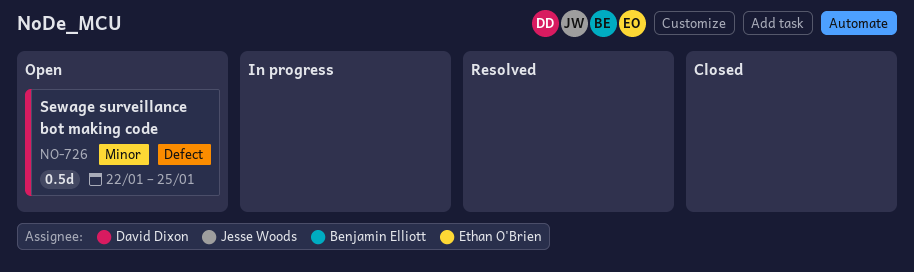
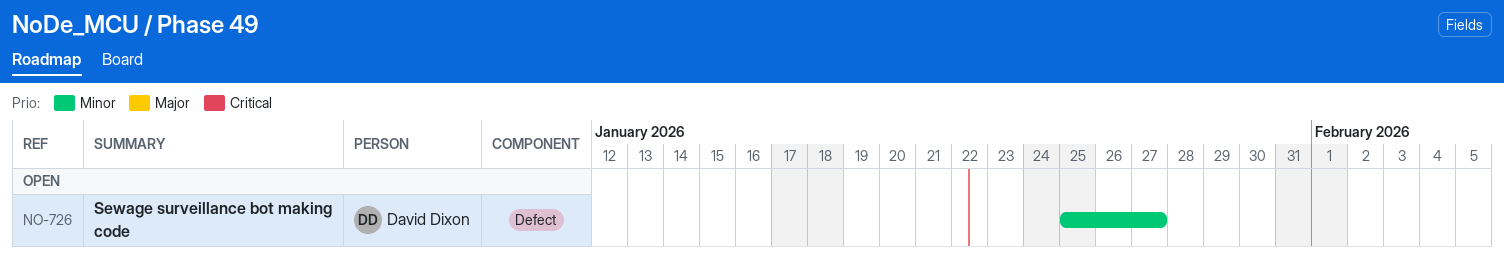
NO-726, start: Jan 22 -> Jan 25
NO-726, due: Jan 25 -> Jan 27

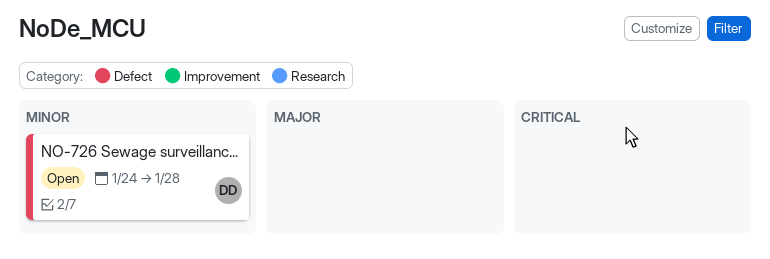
NO-726, start: Jan 25 -> Jan 24
NO-726, due: Jan 27 -> Jan 28

